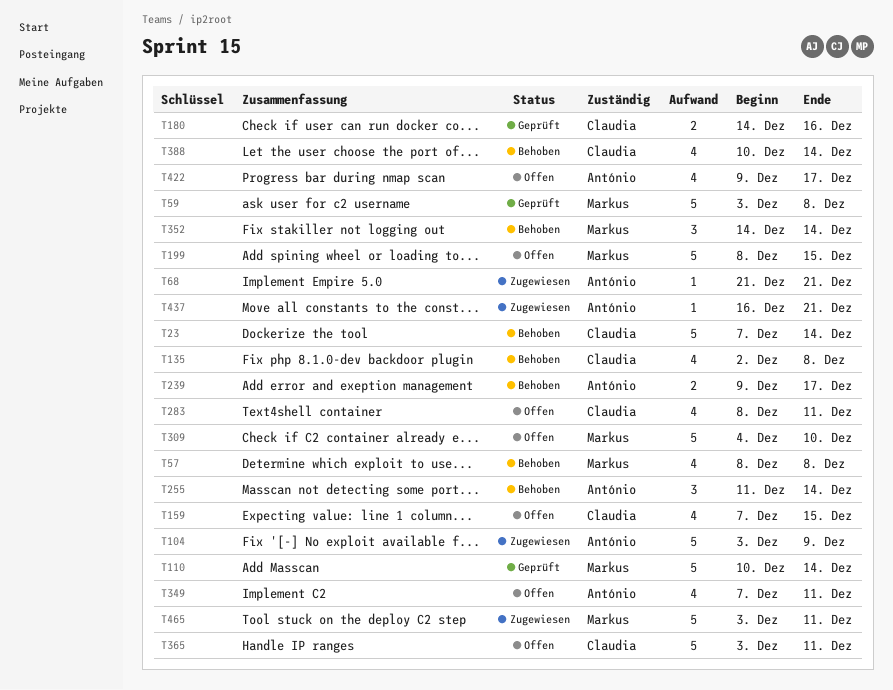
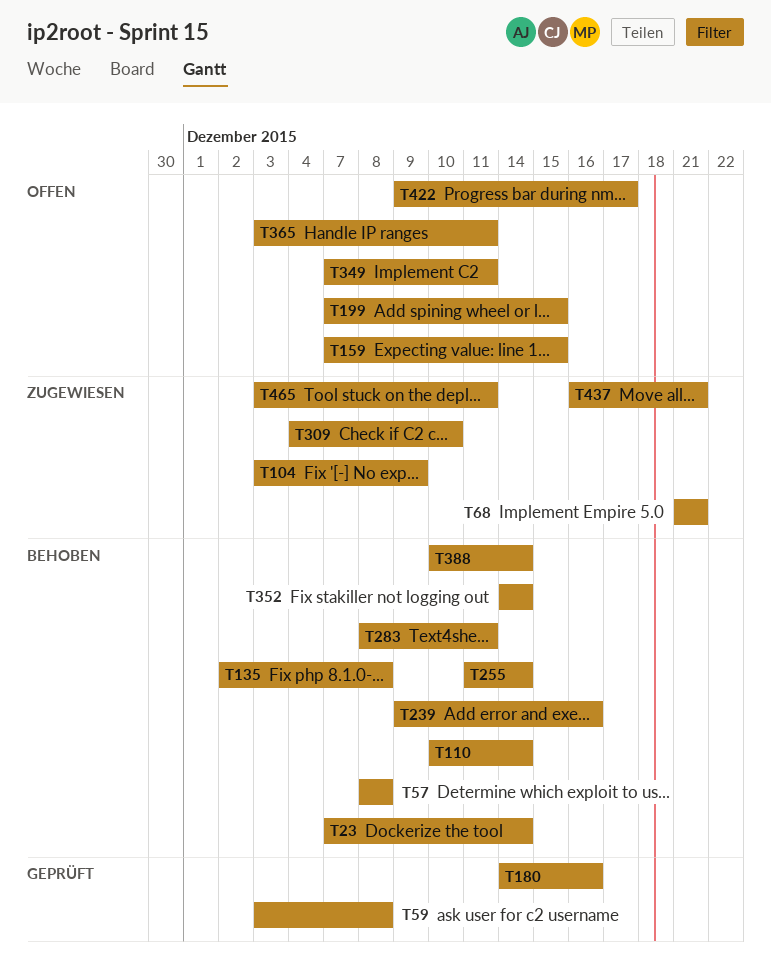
T110, status: Geprüft -> Behoben
T199, start: Dec 8 -> Dec 7
T239, due: Dec 17 -> Dec 16
T283, status: Offen -> Behoben
T309, status: Offen -> Zugewiesen

